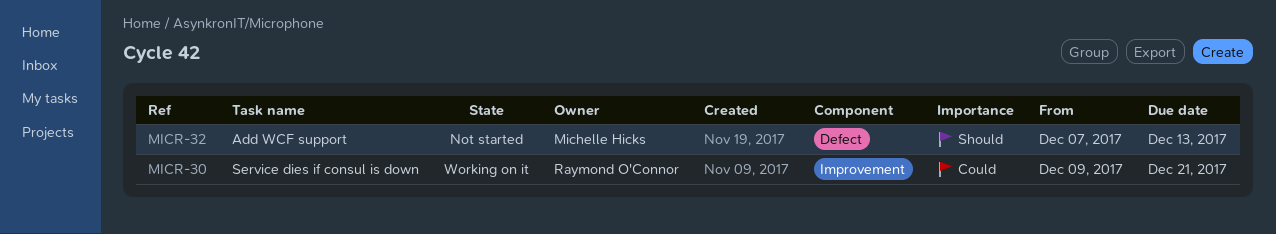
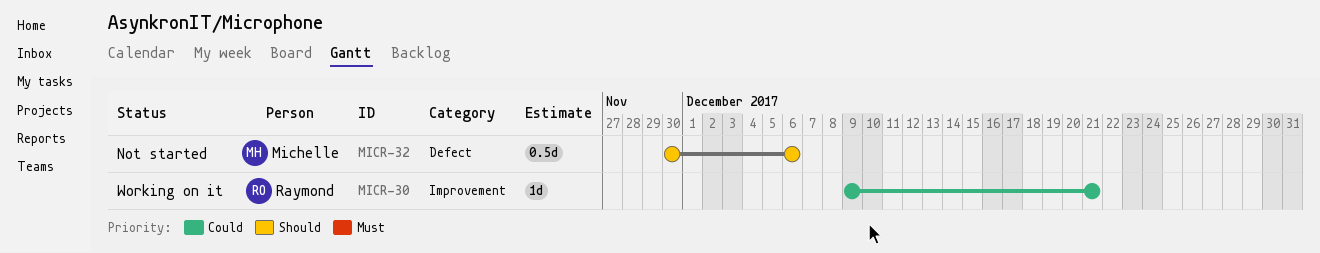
MICR-32, start: Dec 7 -> Nov 30
MICR-32, due: Dec 13 -> Dec 6

